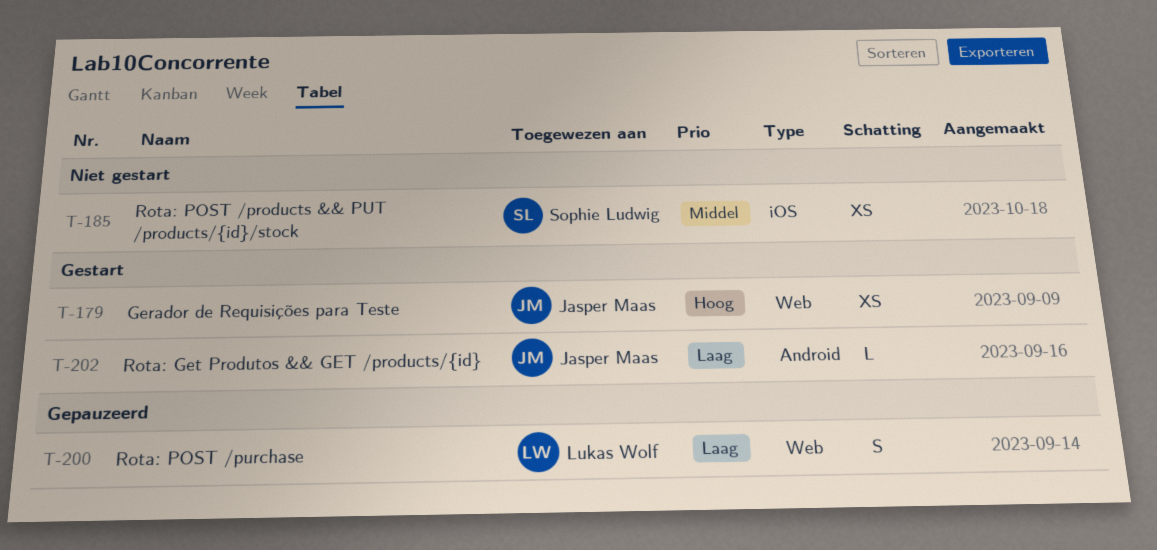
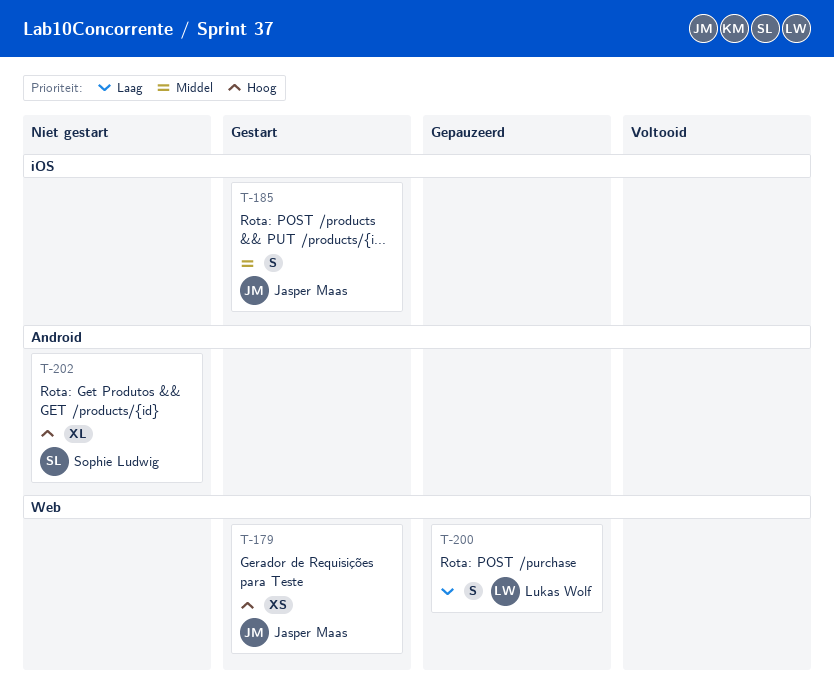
T-185, status: Niet gestart -> Gestart
T-185, owner: Sophie Ludwig -> Jasper Maas
T-185, estimate: XS -> S
T-202, status: Gestart -> Niet gestart
T-202, owner: Jasper Maas -> Sophie Ludwig
T-202, priority: Laag -> Hoog
T-202, estimate: L -> XL

